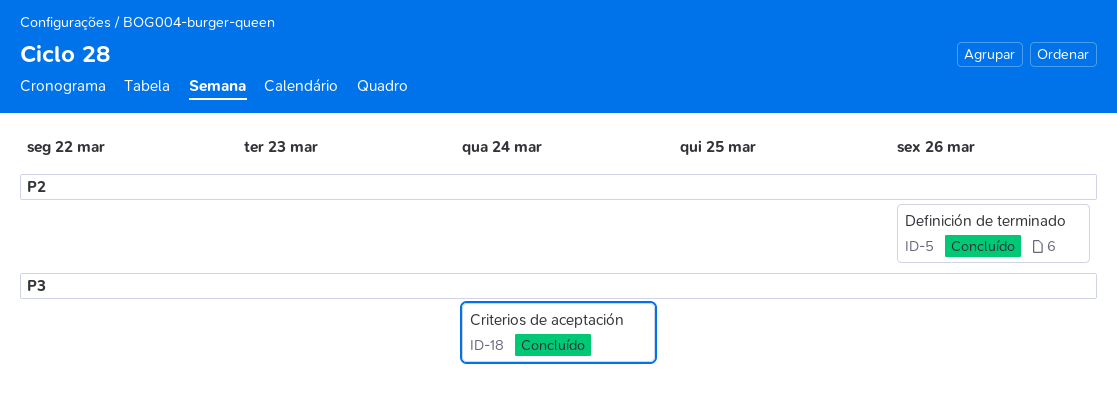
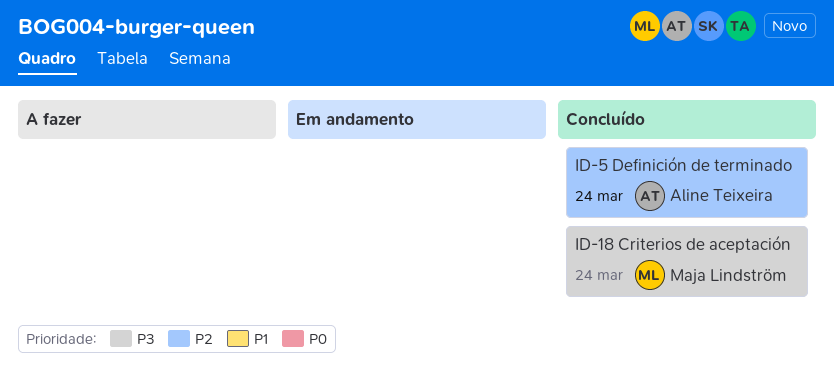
ID-5, due: Mar 26 -> Mar 24

